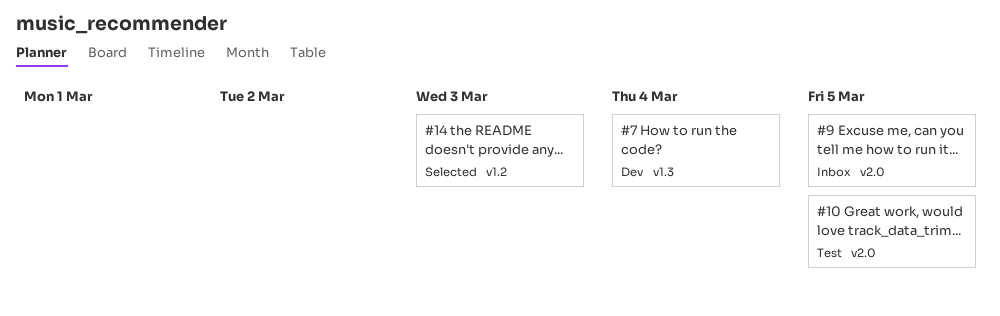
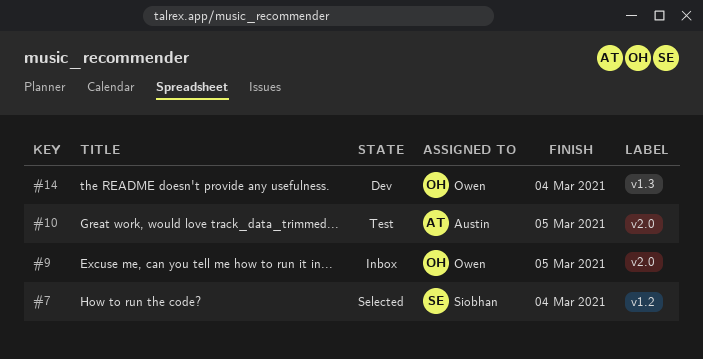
#7, status: Dev -> Selected
#7, label: v1.3 -> v1.2
#14, status: Selected -> Dev
#14, label: v1.2 -> v1.3
#14, due: Mar 3 -> Mar 4

